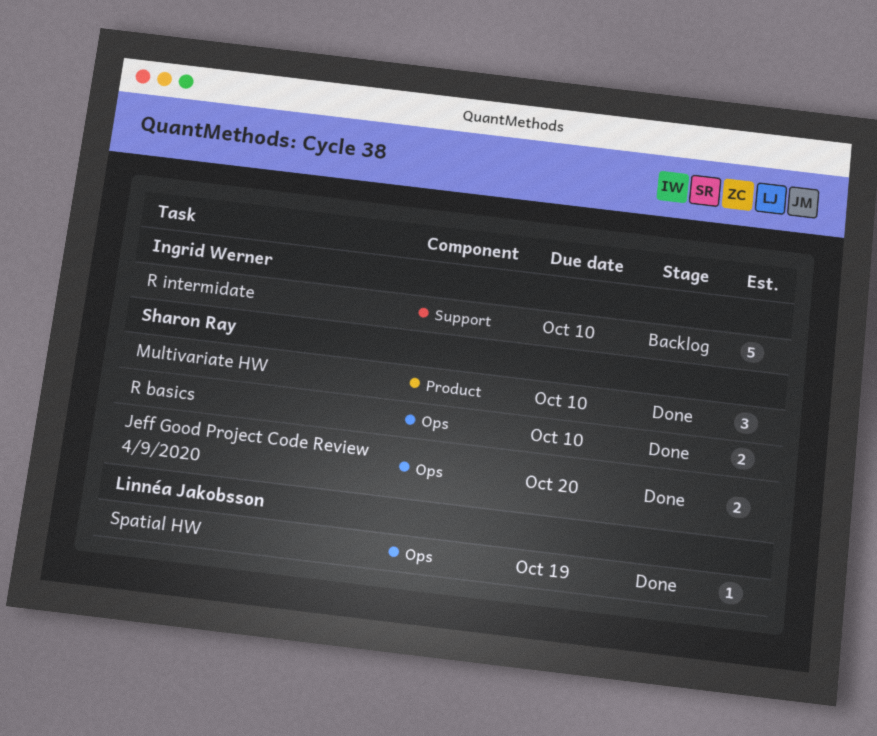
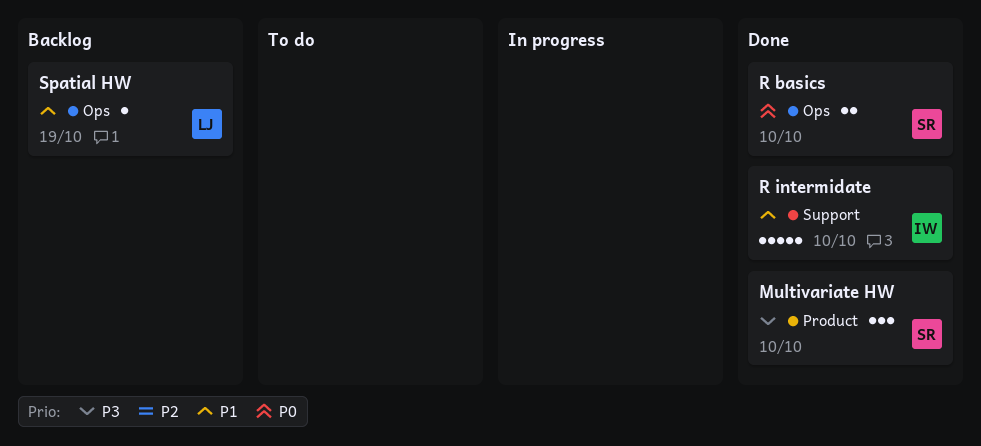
Jeff Good Project Code Review 4/9/2020: present -> none
R intermidate, status: Backlog -> Done
Spatial HW, status: Done -> Backlog

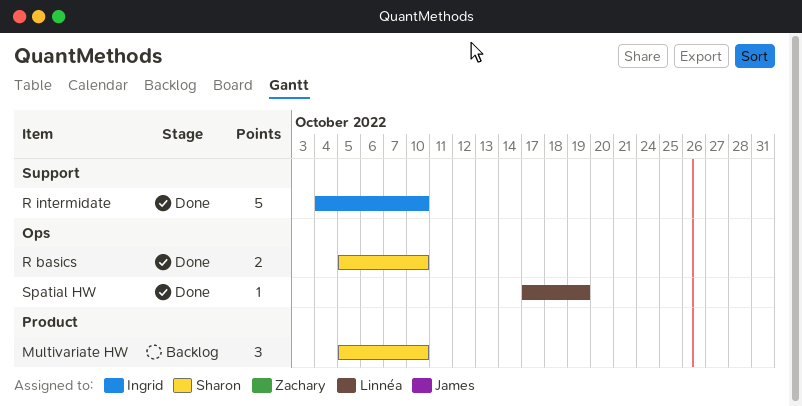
Multivariate HW, status: Done -> Backlog
Spatial HW, status: Backlog -> Done

